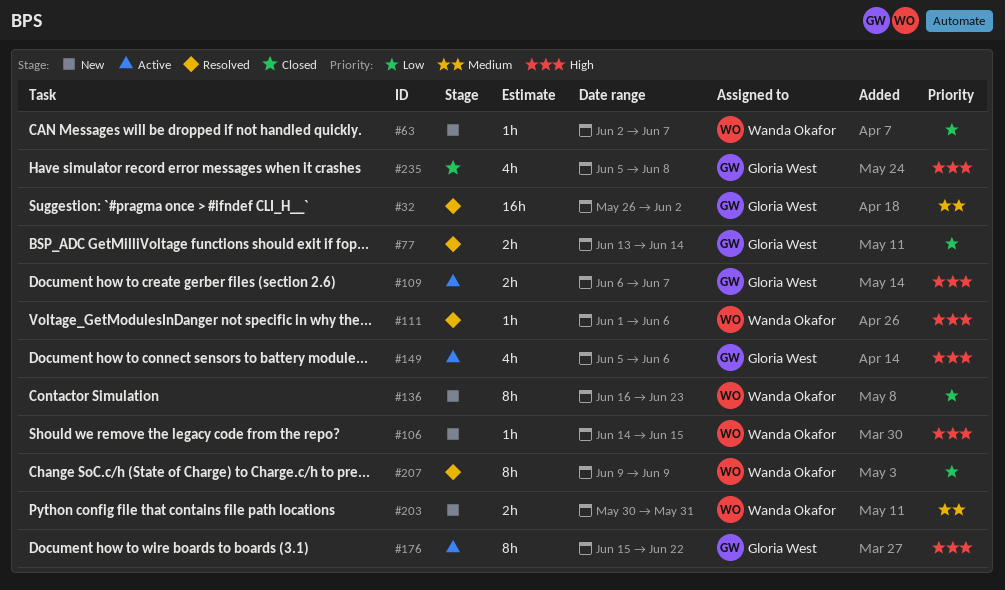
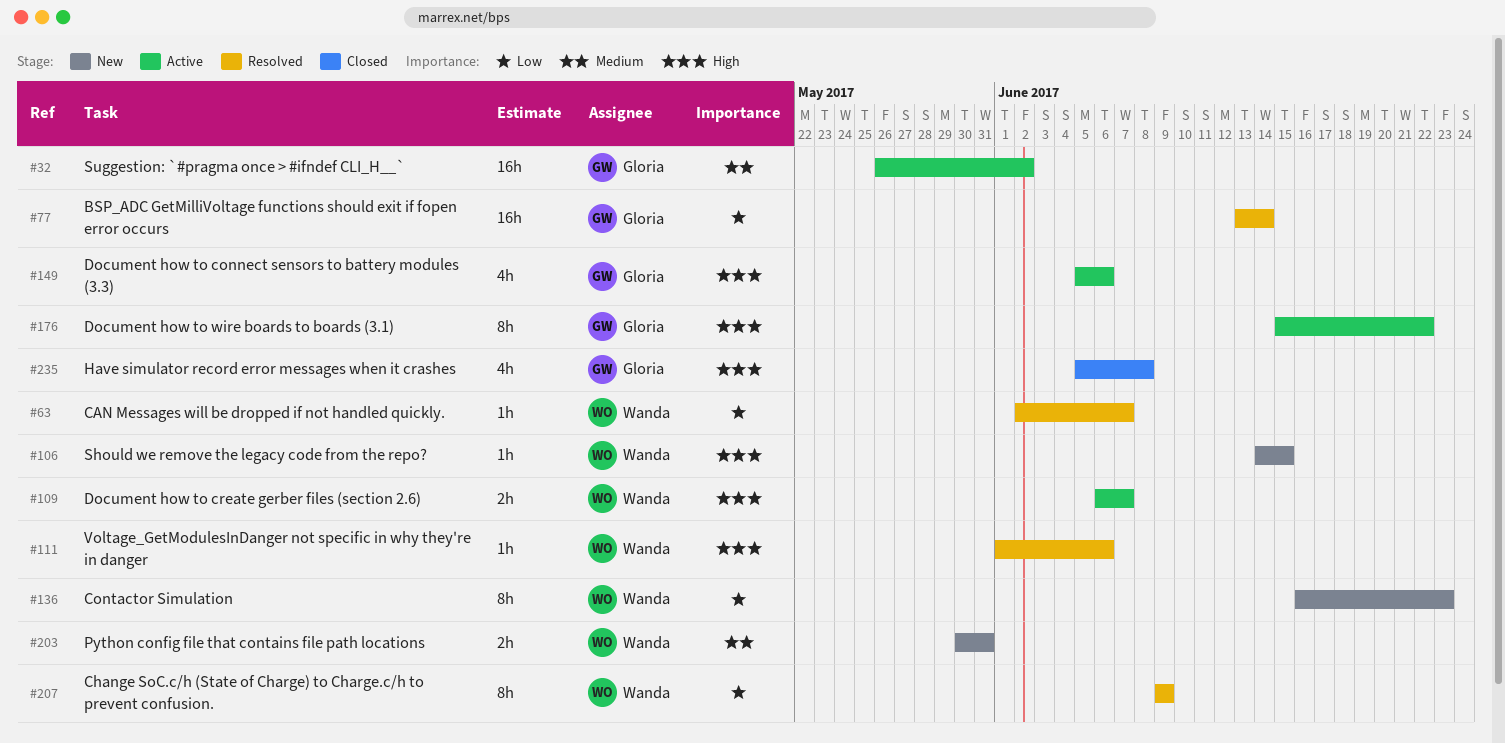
#32, status: Resolved -> Active
#63, status: New -> Resolved
#77, estimate: 2h -> 16h
#109, owner: Gloria West -> Wanda Okafor

